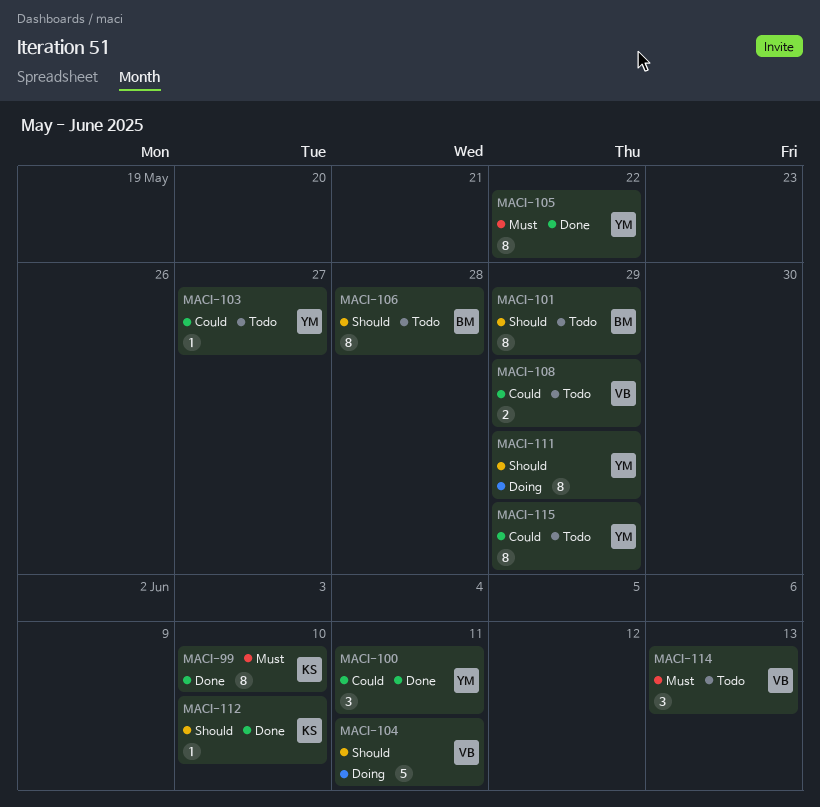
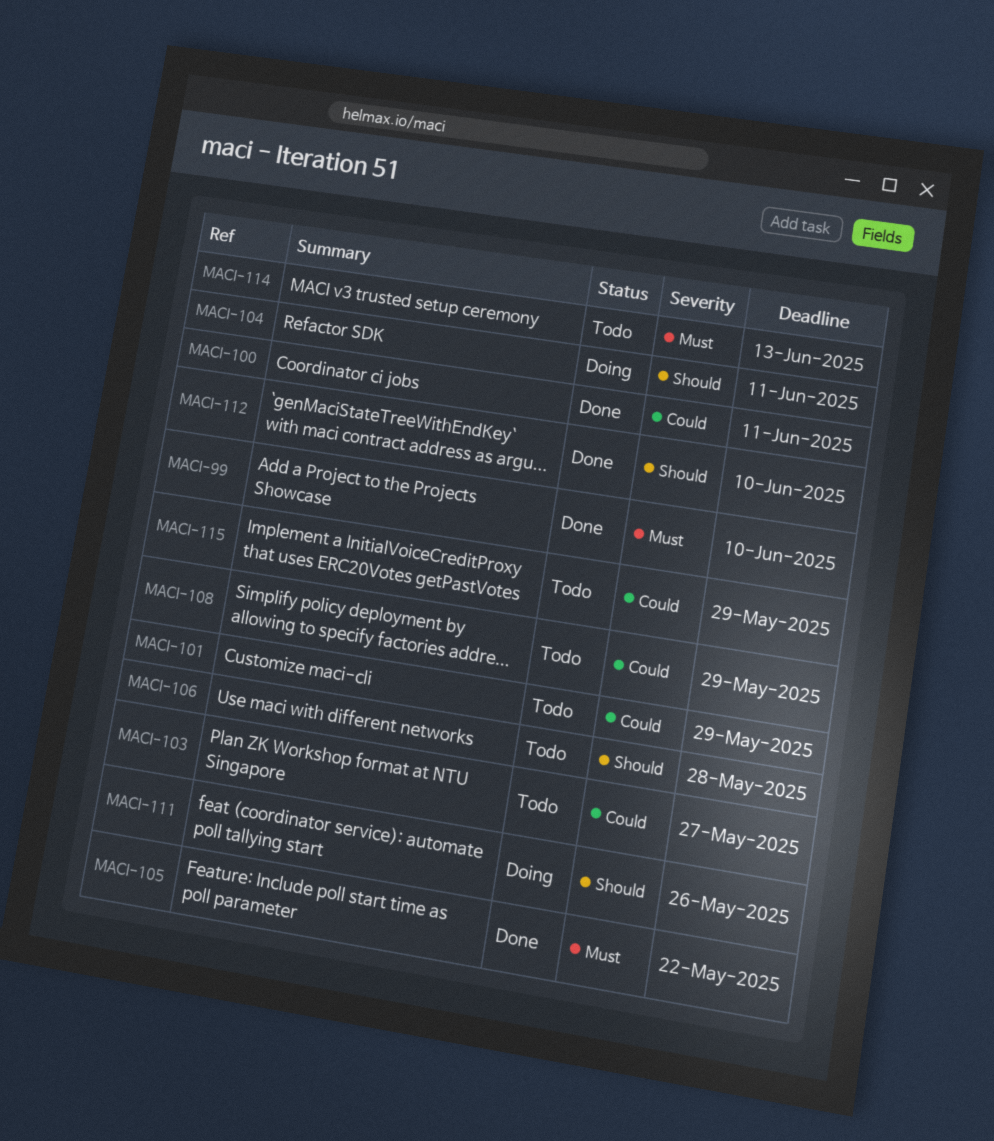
MACI-101, priority: Should -> Could
MACI-111, due: May 29 -> May 26

